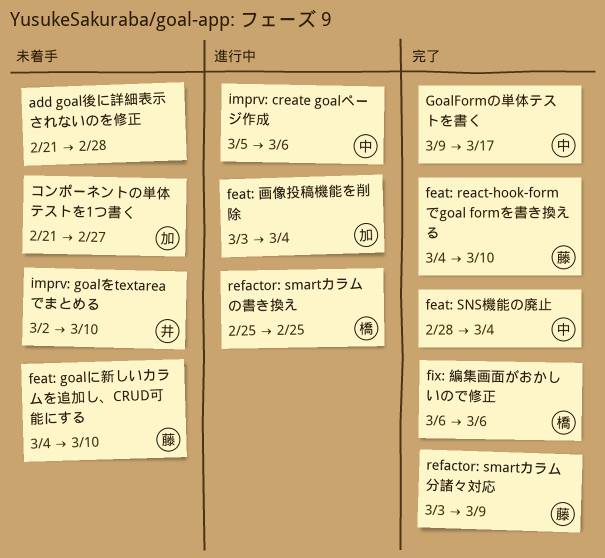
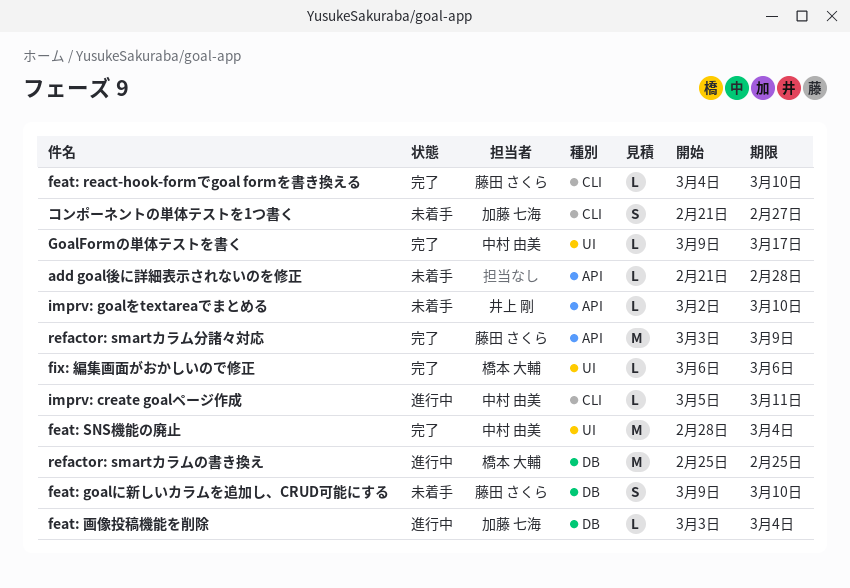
feat: goalに新しいカラムを追加し、CRUD可能にする, start: Mar 4 -> Mar 9
imprv: create goalページ作成, due: Mar 6 -> Mar 11

